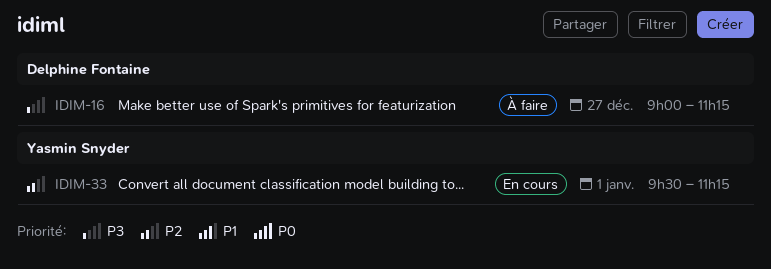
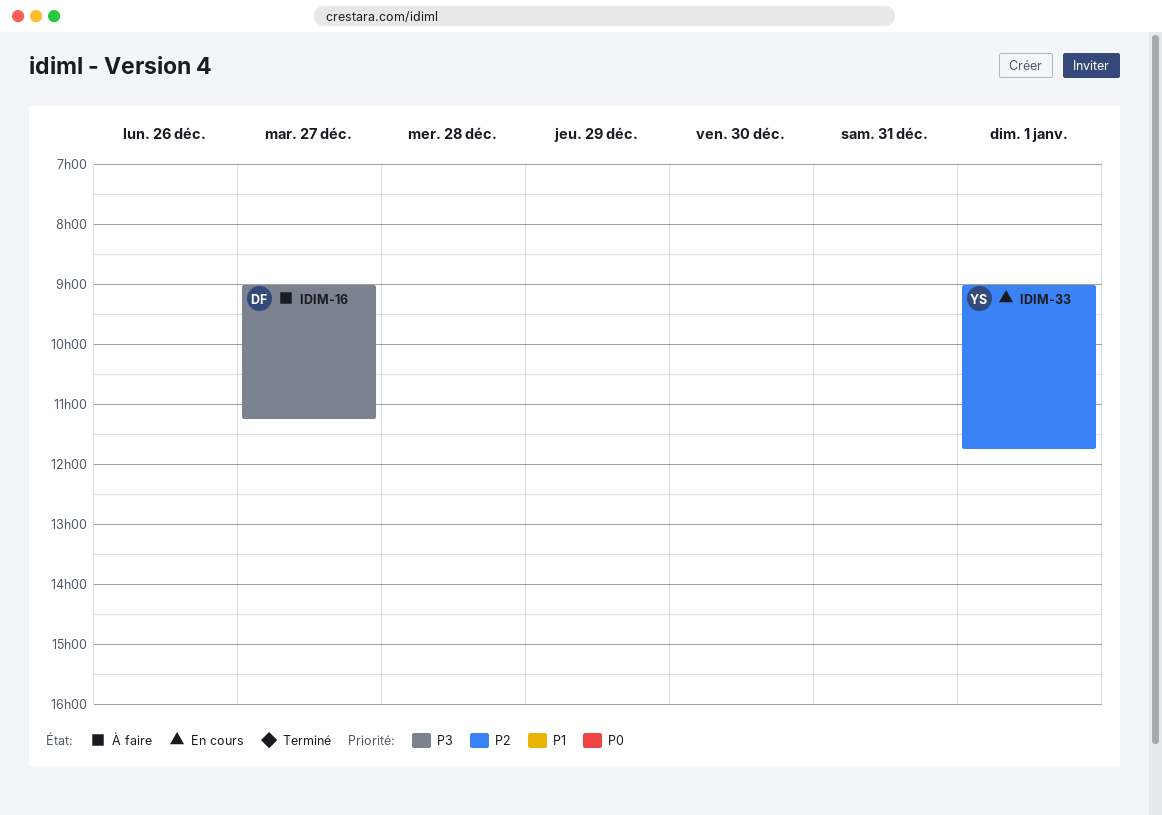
IDIM-33, begins: 09:30 -> 09:00
IDIM-33, ends: 11:15 -> 11:45

